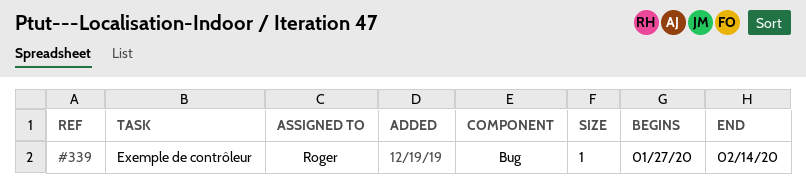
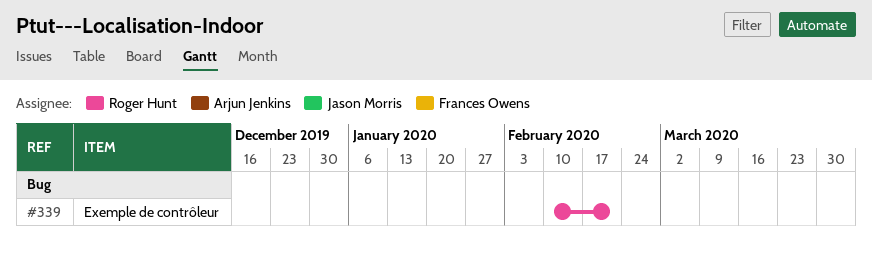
#339, start: Jan 27 -> Feb 10
#339, due: Feb 14 -> Feb 21

